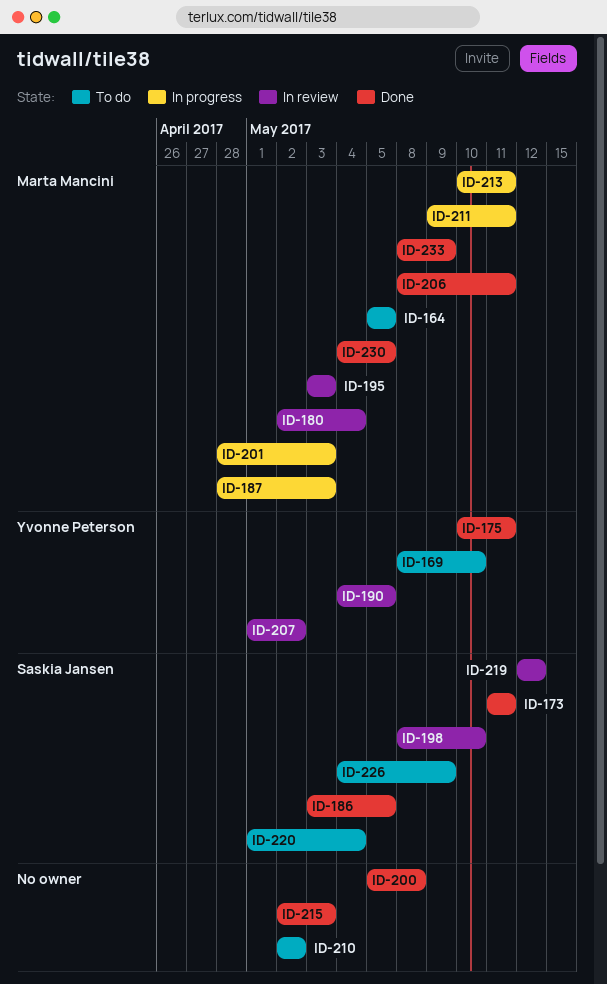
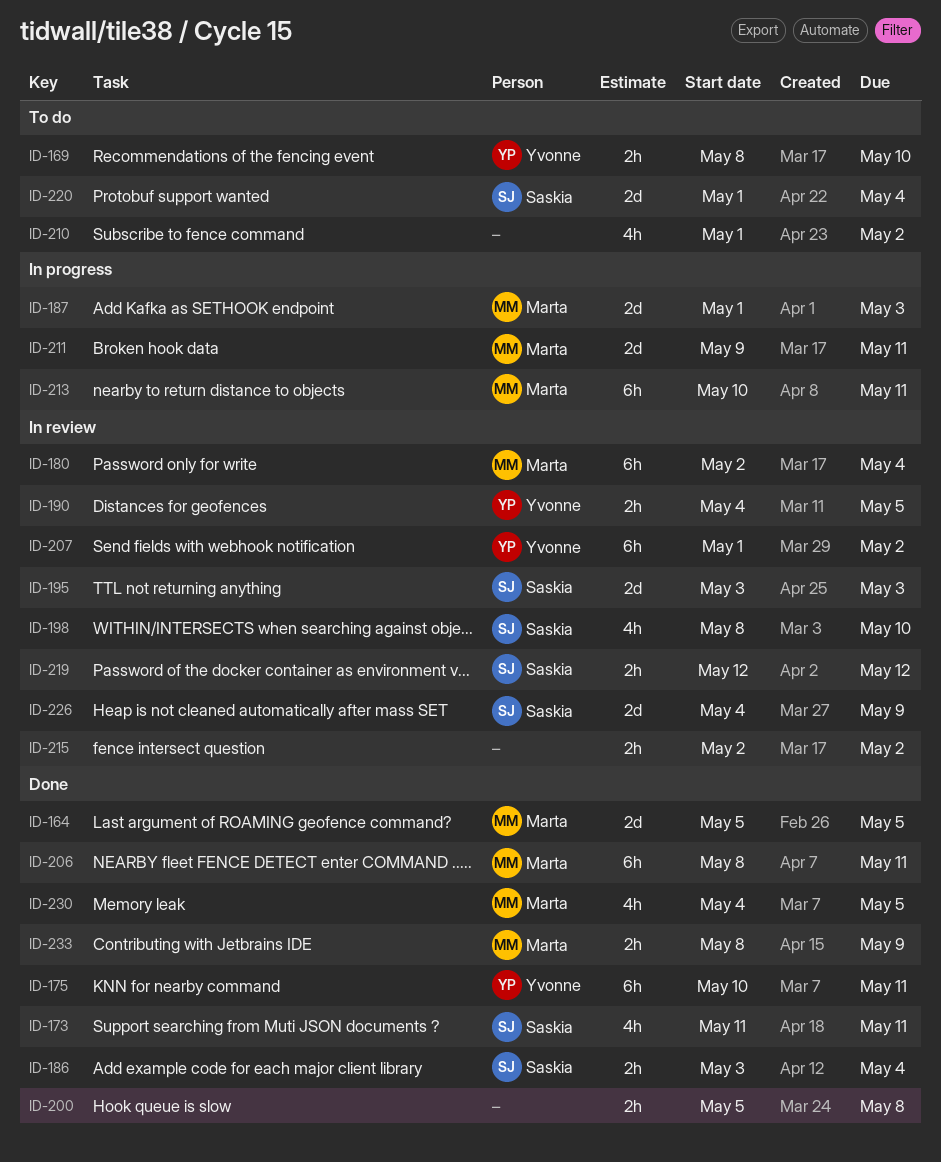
ID-164, status: To do -> Done
ID-186, due: May 5 -> May 4
ID-187, start: Apr 28 -> May 1
ID-195, owner: Marta Mancini -> Saskia Jansen
ID-201: present -> none
ID-210, start: May 2 -> May 1
ID-215, status: Done -> In review
ID-215, due: May 3 -> May 2
ID-226, status: To do -> In review

